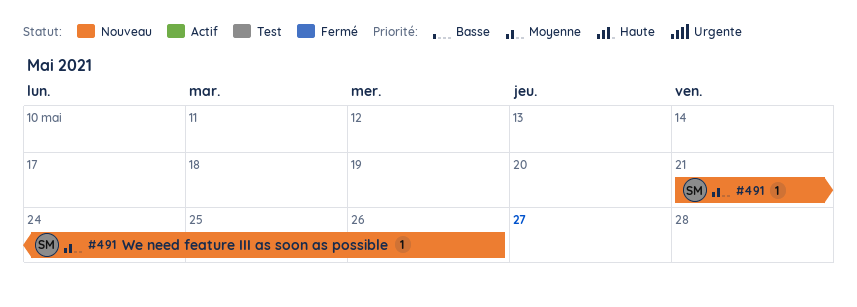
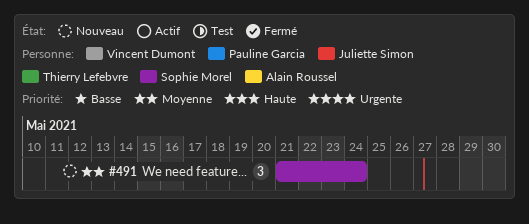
#491, estimate: 1 -> 3
#491, due: May 26 -> May 24

